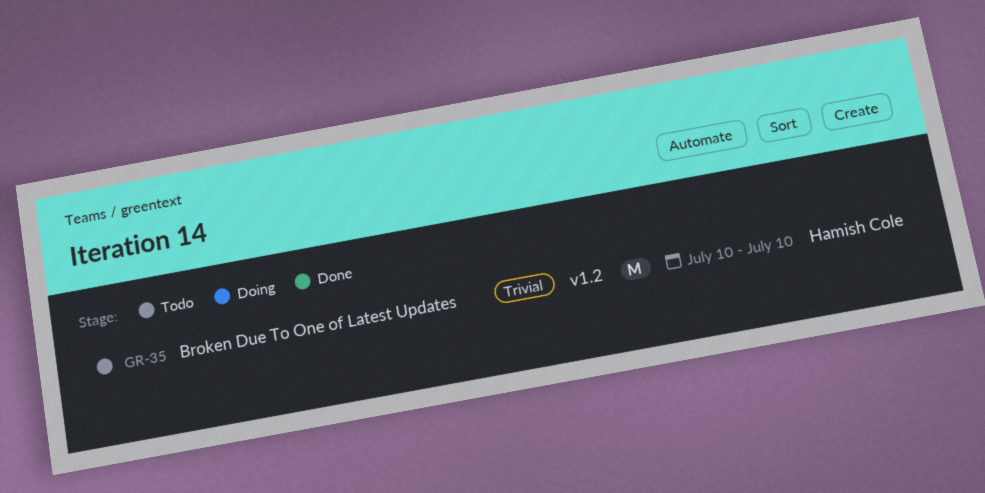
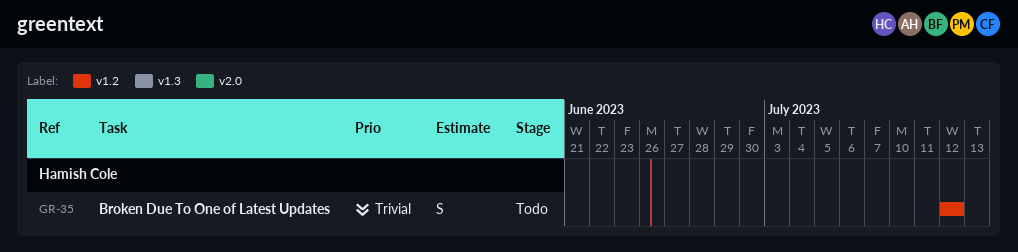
GR-35, estimate: M -> S
GR-35, start: Jul 10 -> Jul 12
GR-35, due: Jul 10 -> Jul 12

